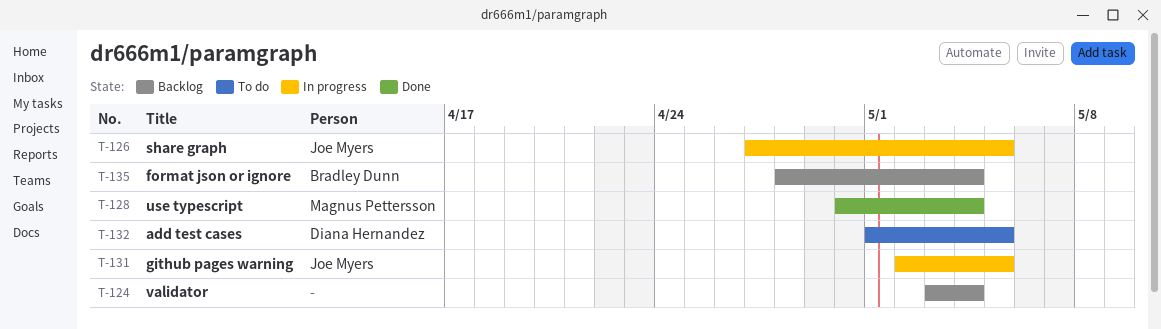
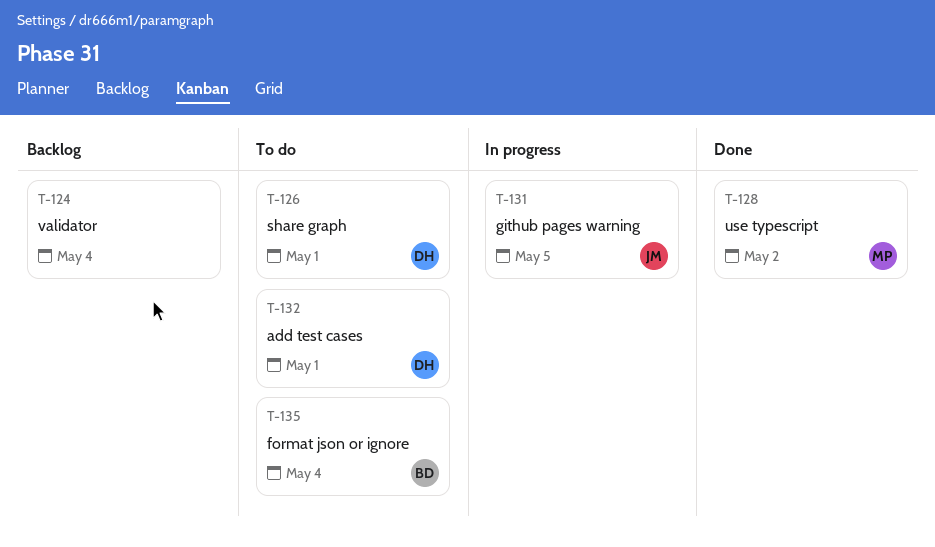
T-126, status: In progress -> To do
T-126, owner: Joe Myers -> Diana Hernandez
T-126, due: May 5 -> May 1
T-128, due: May 4 -> May 2
T-132, due: May 5 -> May 1
T-135, status: Backlog -> To do

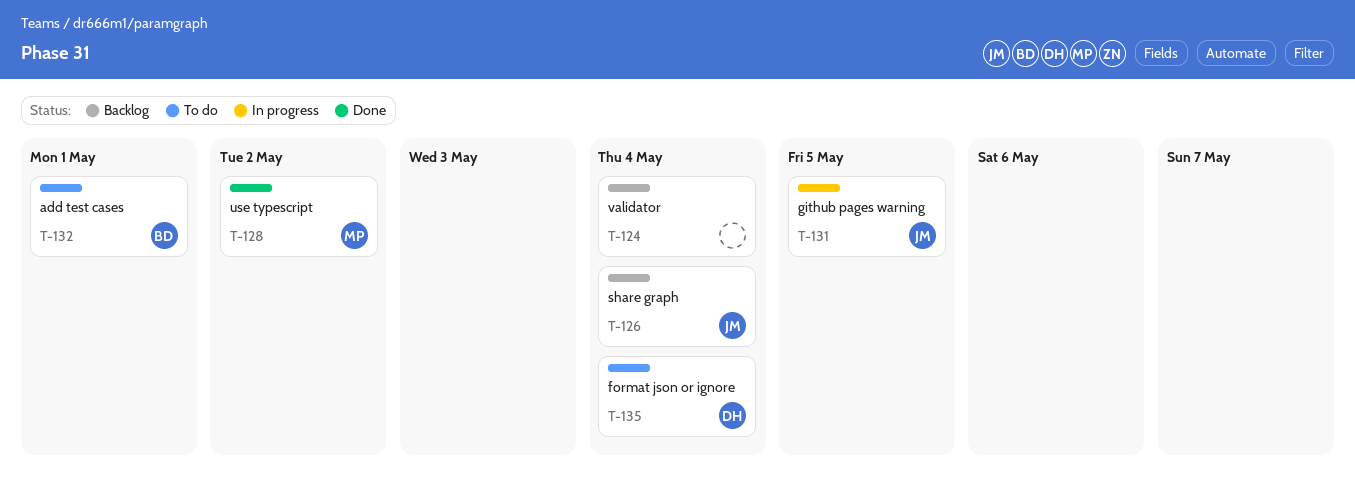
T-126, status: To do -> Backlog
T-126, owner: DH -> JM
T-126, due: May 1 -> May 4
T-132, owner: DH -> BD
T-135, owner: BD -> DH

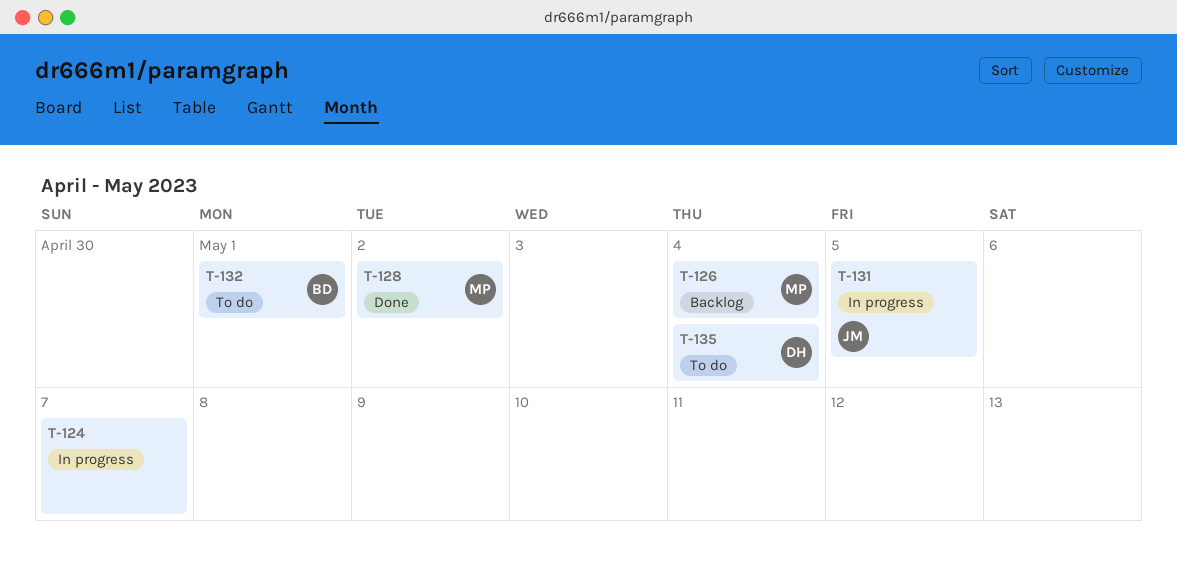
T-124, status: Backlog -> In progress
T-124, due: May 4 -> May 7
T-126, owner: JM -> MP

